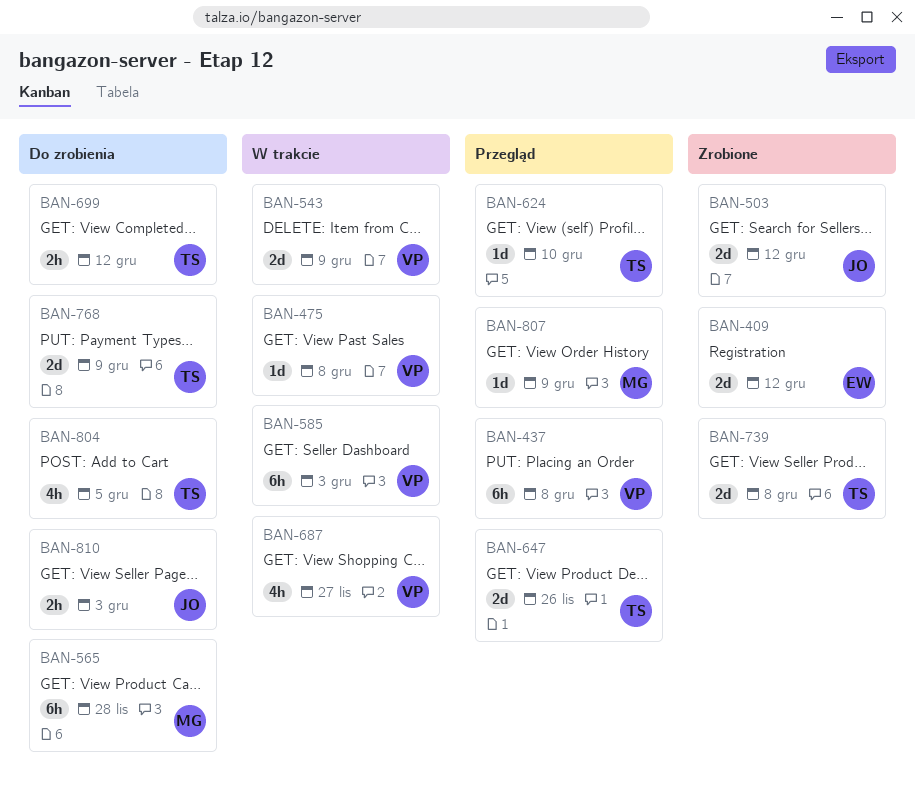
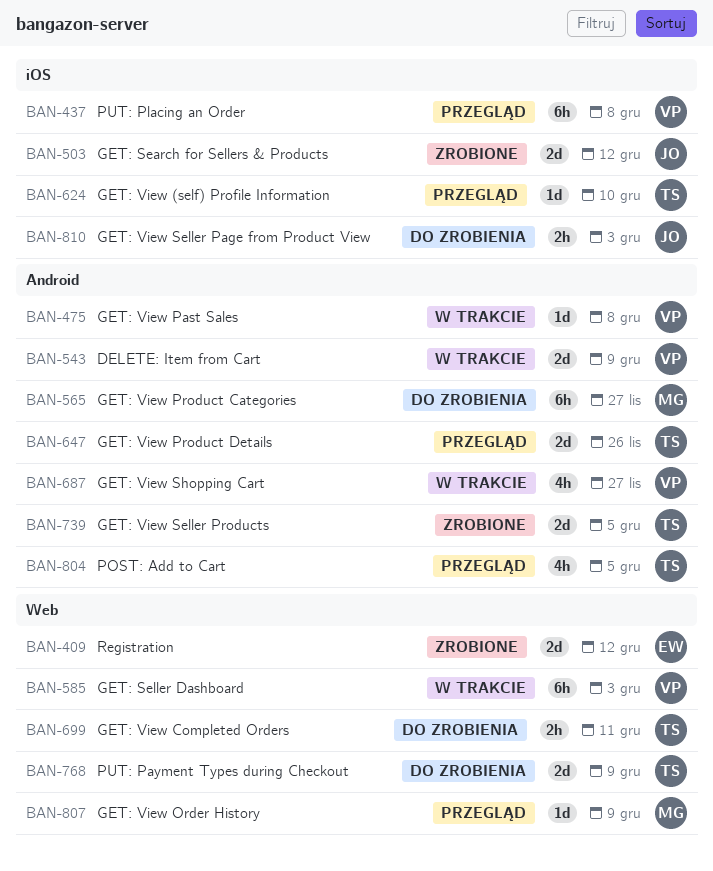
BAN-565, due: Nov 28 -> Nov 27
BAN-699, due: Dec 12 -> Dec 11
BAN-739, due: Dec 8 -> Dec 5
BAN-804, status: Do zrobienia -> Przegląd

